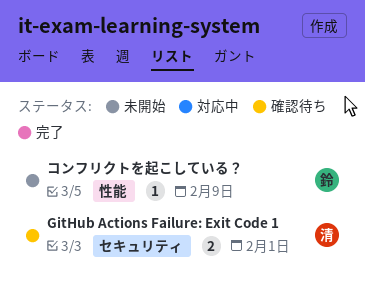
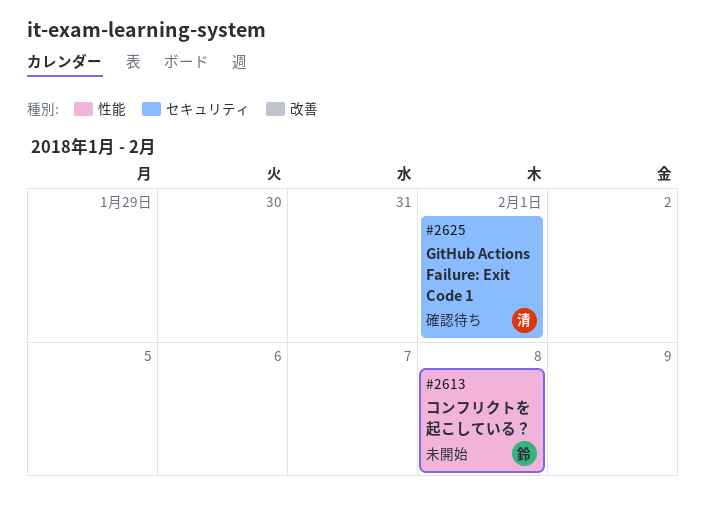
コンフリクトを起こしている？, due: Feb 9 -> Feb 8

